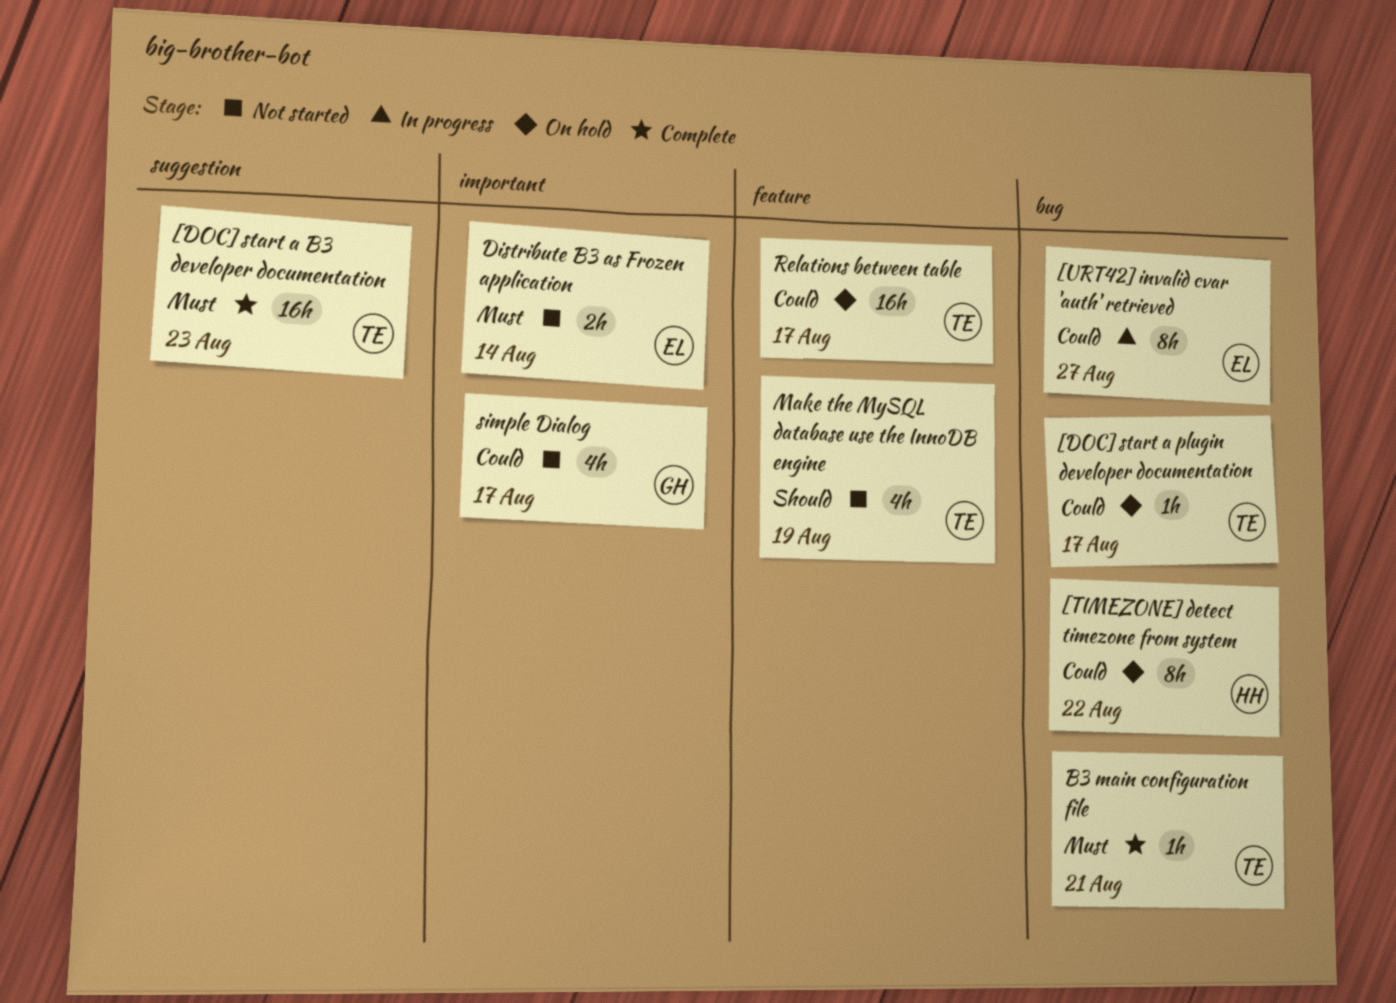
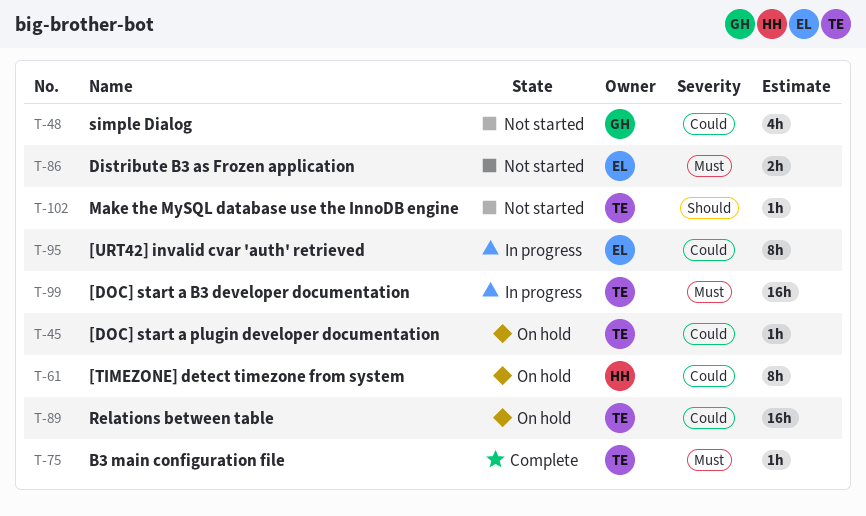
[DOC] start a B3 developer documentation, status: Complete -> In progress
Make the MySQL database use the InnoDB engine, estimate: 4h -> 1h

